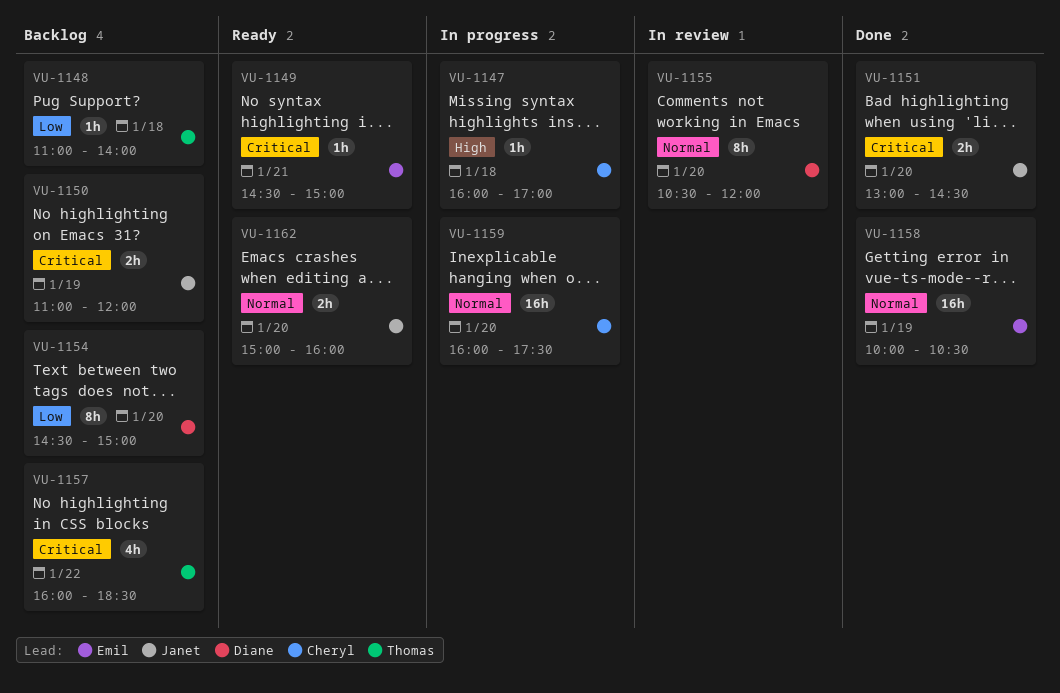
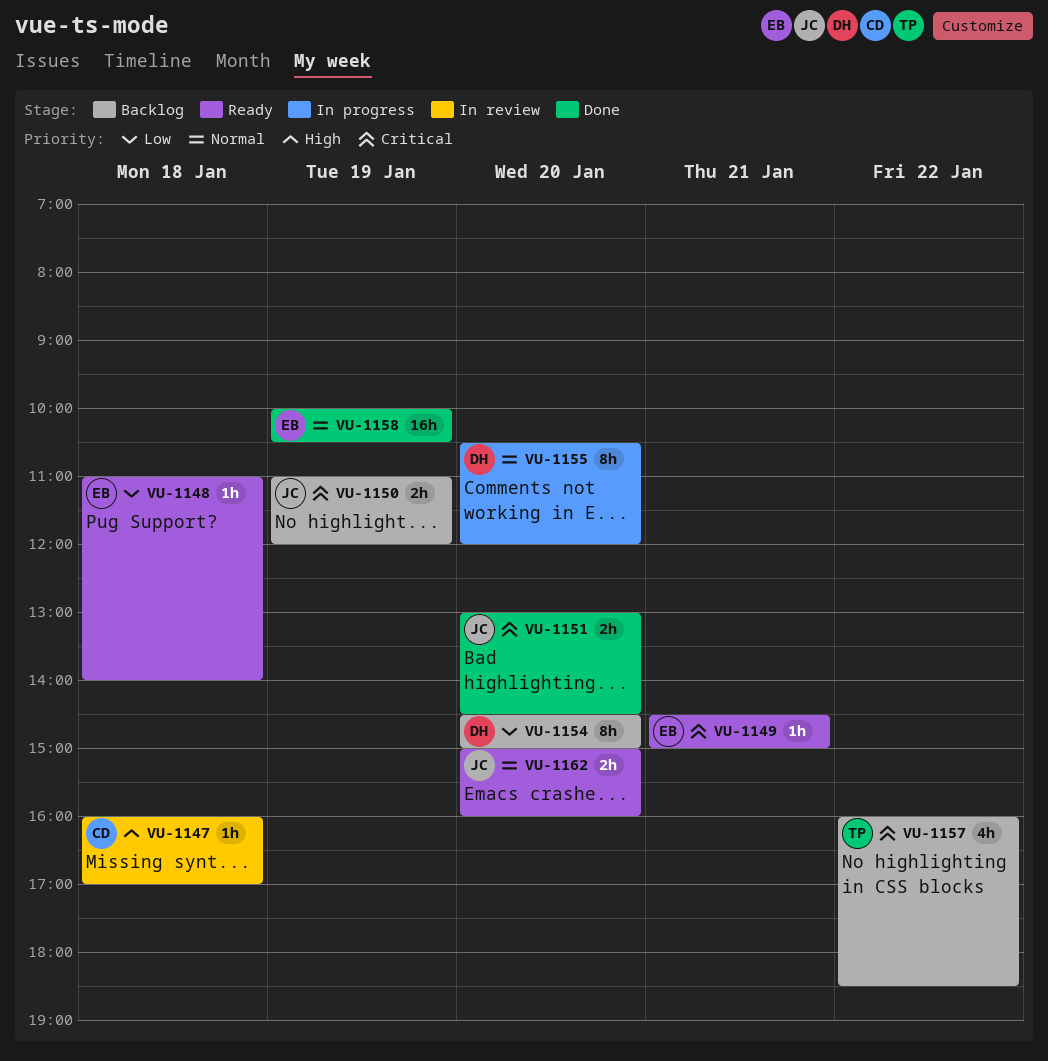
VU-1147, status: In progress -> In review
VU-1148, status: Backlog -> Ready
VU-1148, owner: Thomas -> Emil
VU-1155, status: In review -> In progress
VU-1159: present -> none

